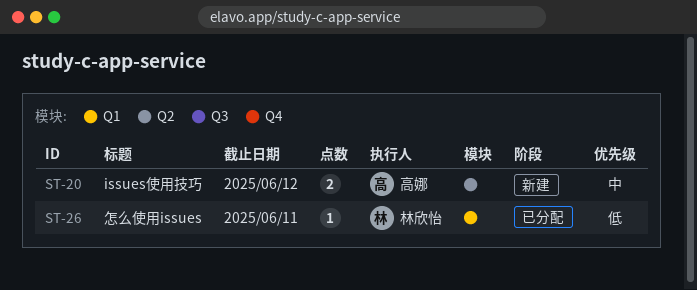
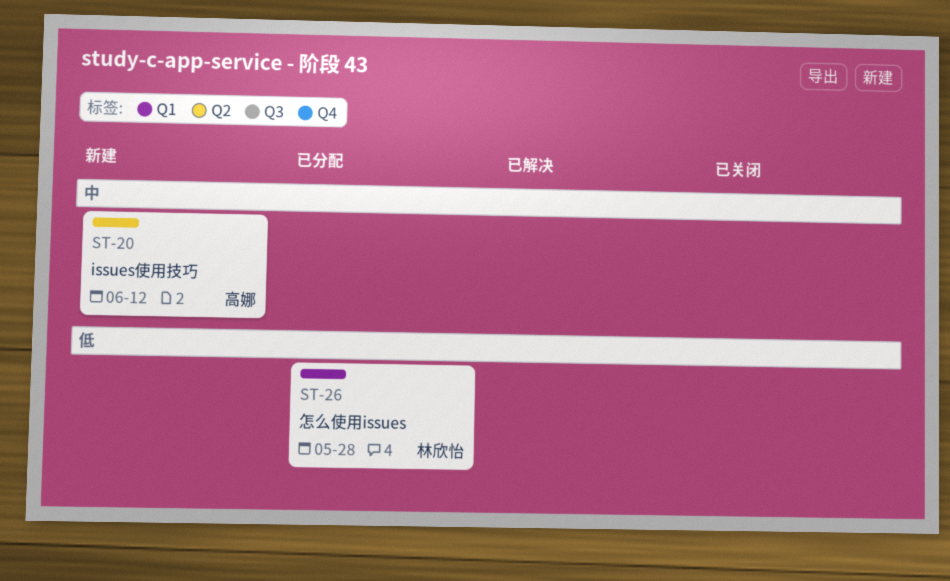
ST-26, due: Jun 11 -> May 28

